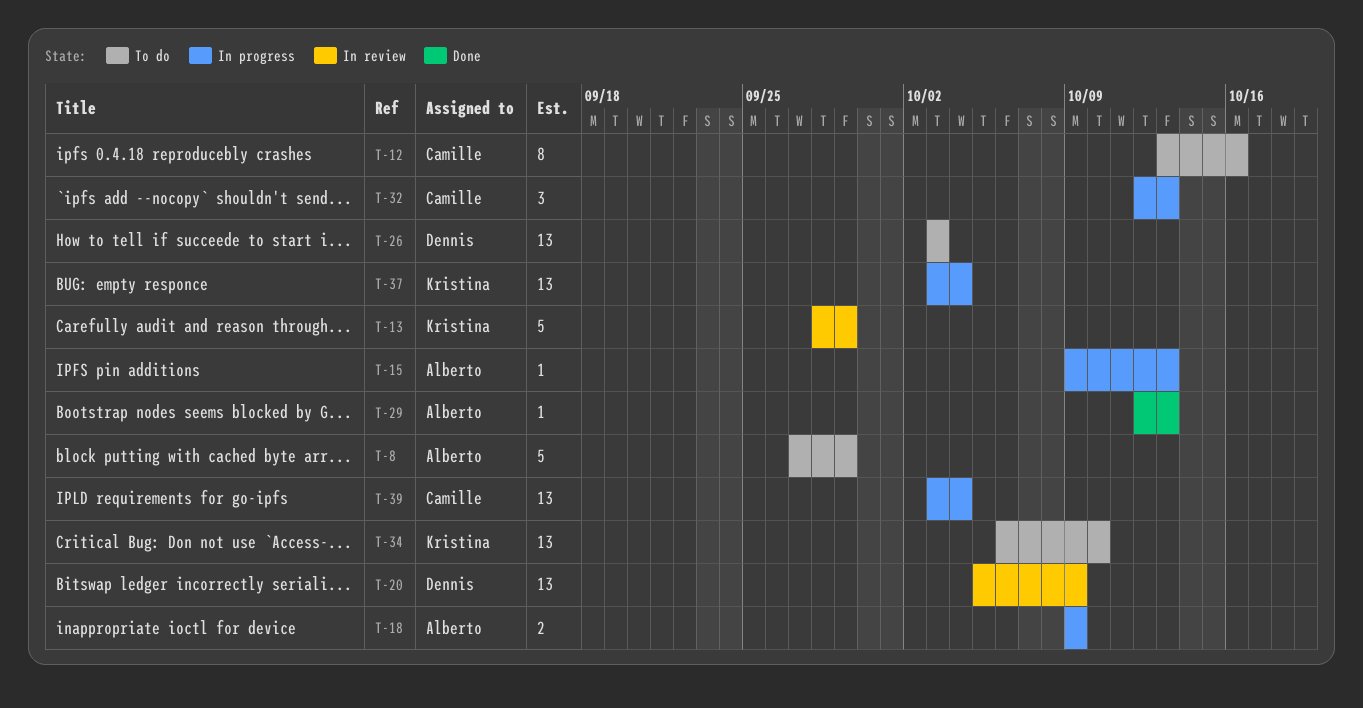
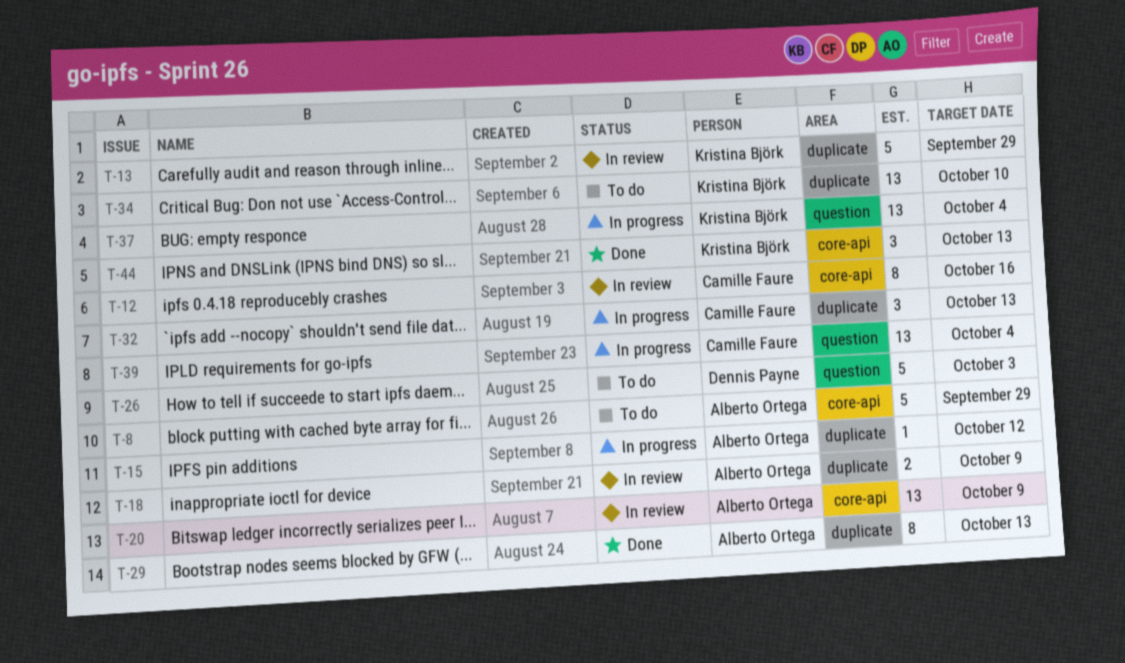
T-12, status: To do -> In review
T-15, due: Oct 13 -> Oct 12
T-18, status: In progress -> In review
T-20, owner: Dennis Payne -> Alberto Ortega
T-26, estimate: 13 -> 5
T-29, estimate: 1 -> 8
T-44: none -> present

